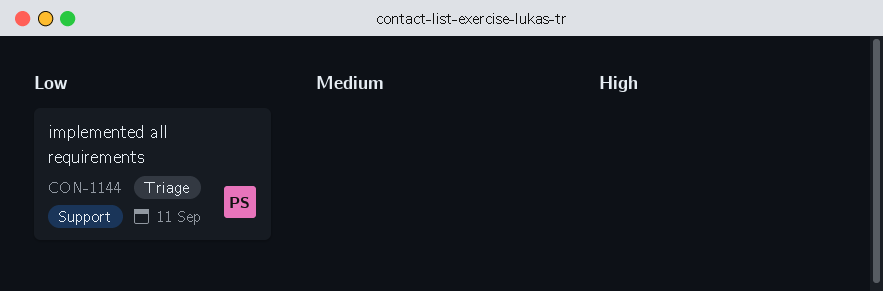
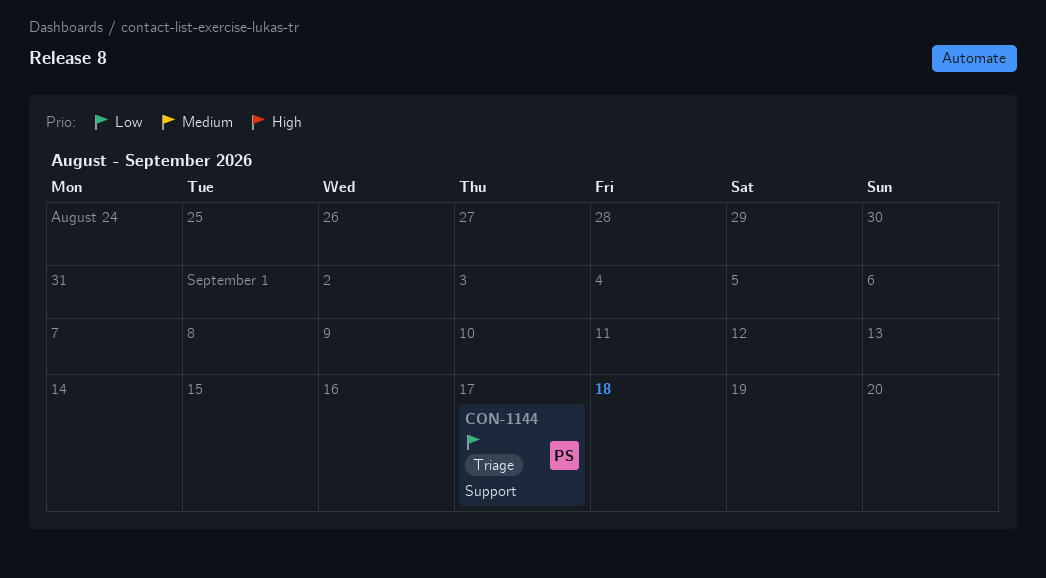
CON-1144, due: Sep 11 -> Sep 17

